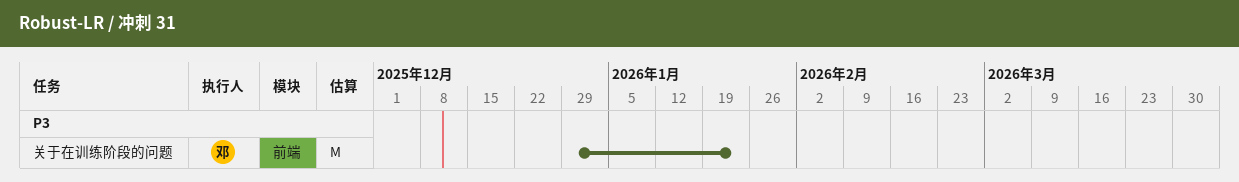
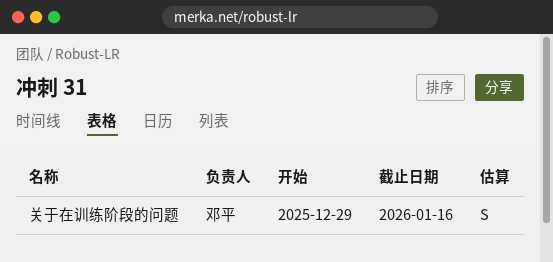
关于在训练阶段的问题, estimate: M -> S
关于在训练阶段的问题, due: Jan 23 -> Jan 16

